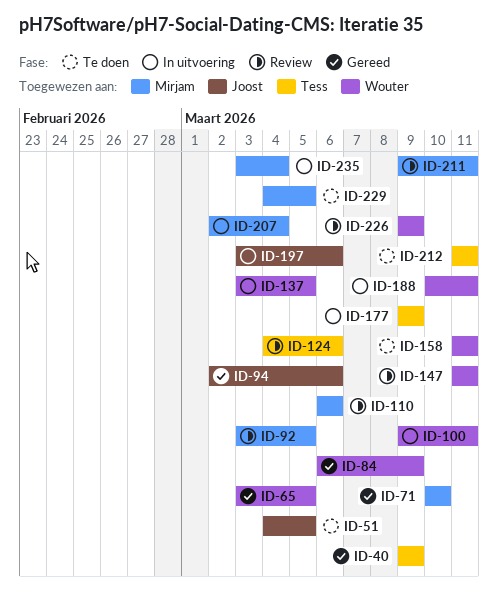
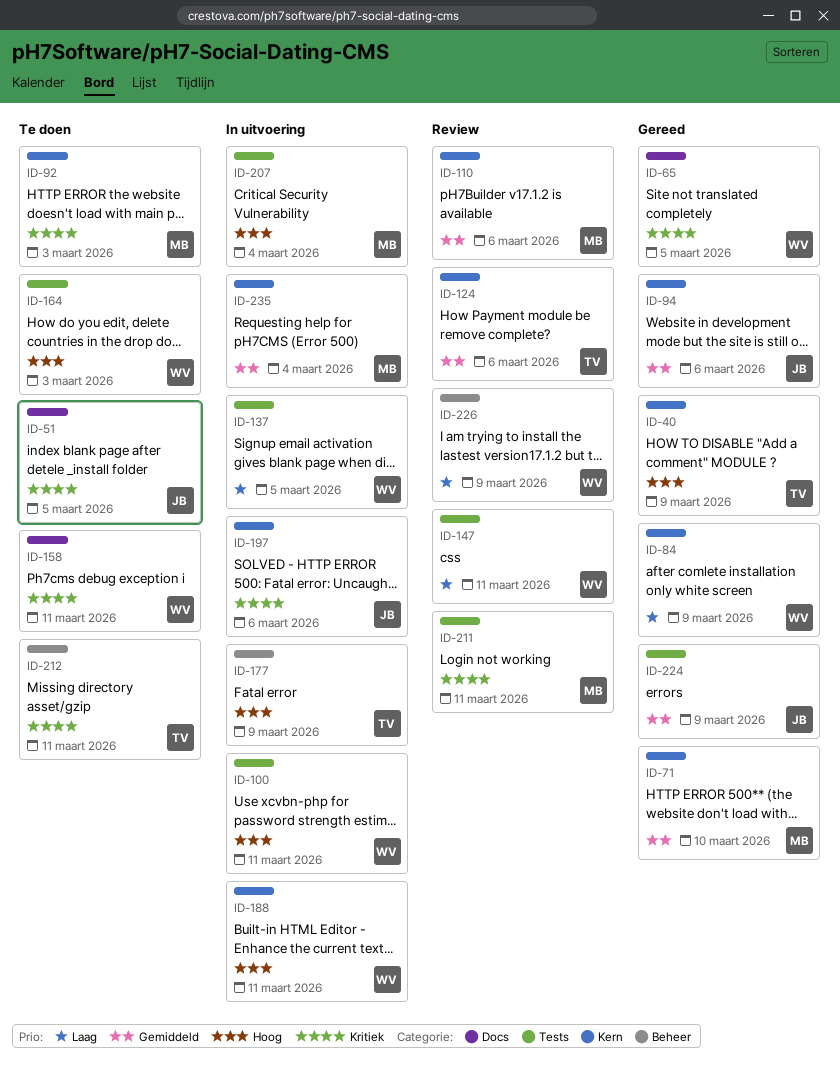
ID-92, status: Review -> Te doen
ID-92, due: Mar 5 -> Mar 3
ID-164: none -> present
ID-224: none -> present
ID-229: present -> none

